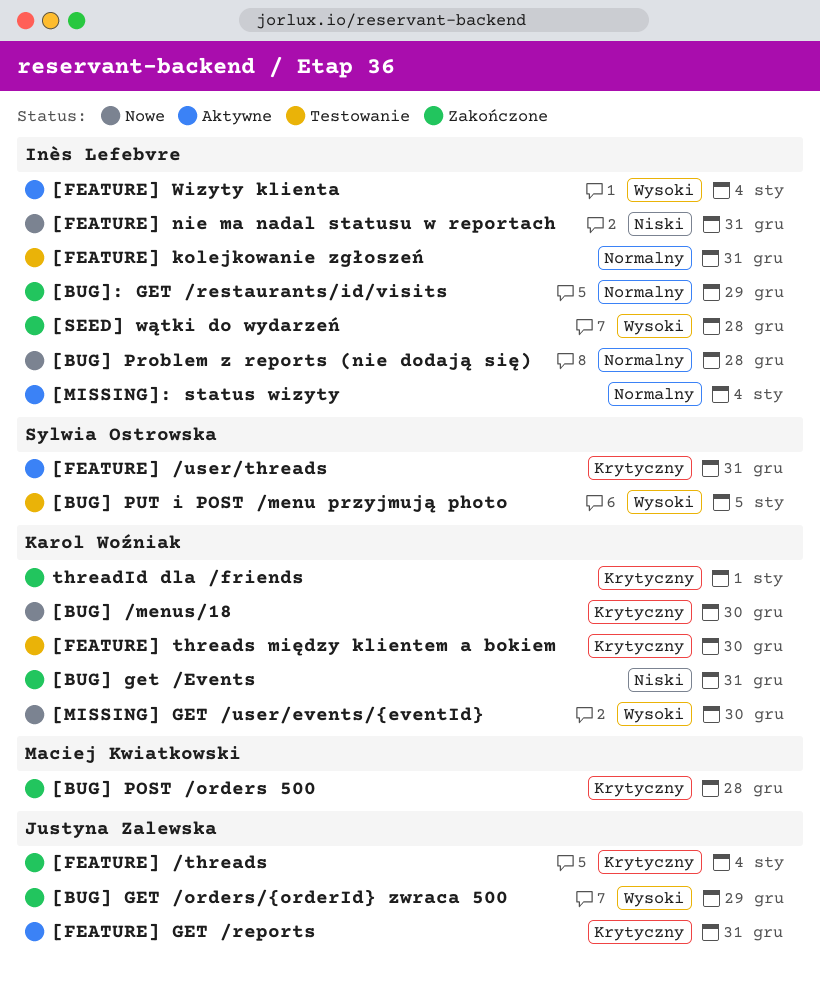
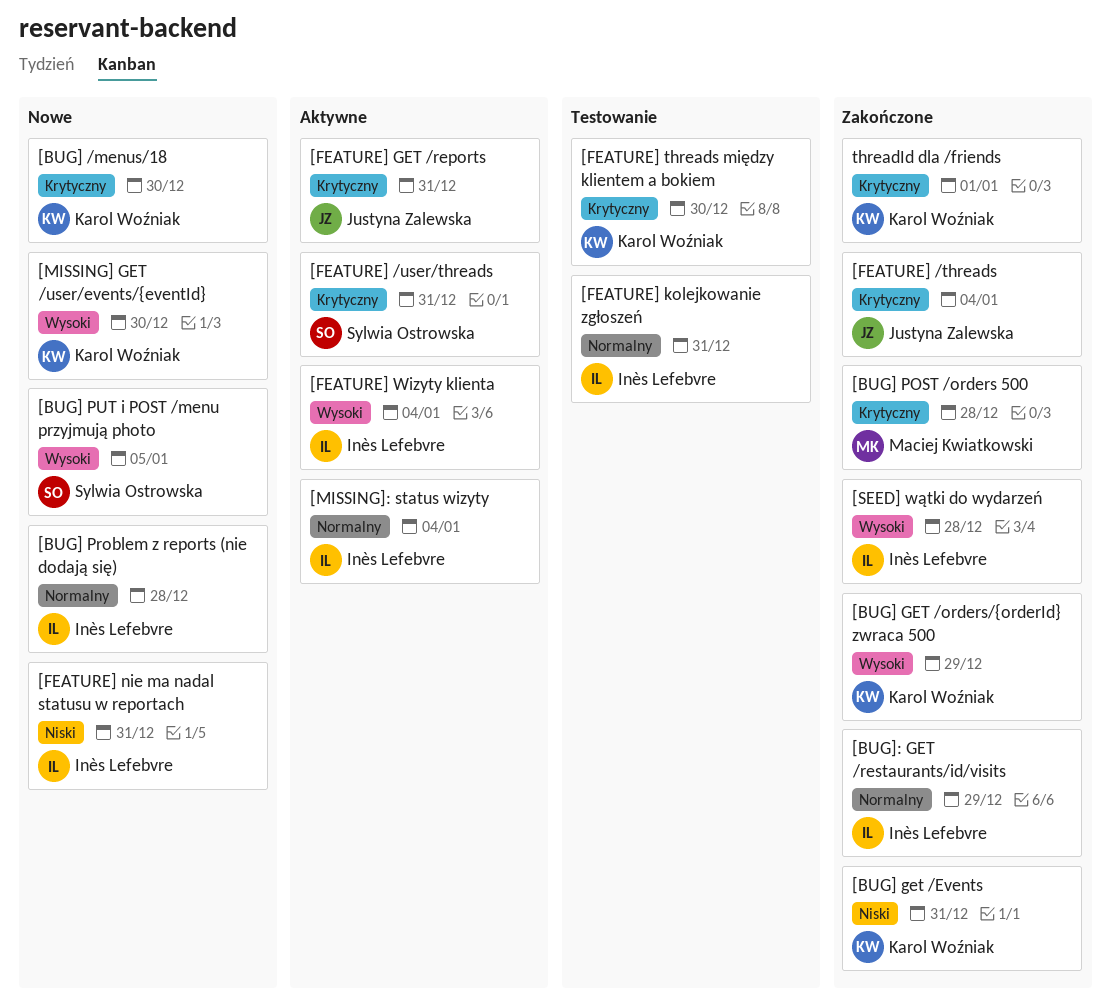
[BUG] GET /orders/{orderId} zwraca 500, owner: Justyna Zalewska -> Karol Woźniak
[BUG] PUT i POST /menu przyjmują photo, status: Testowanie -> Nowe

